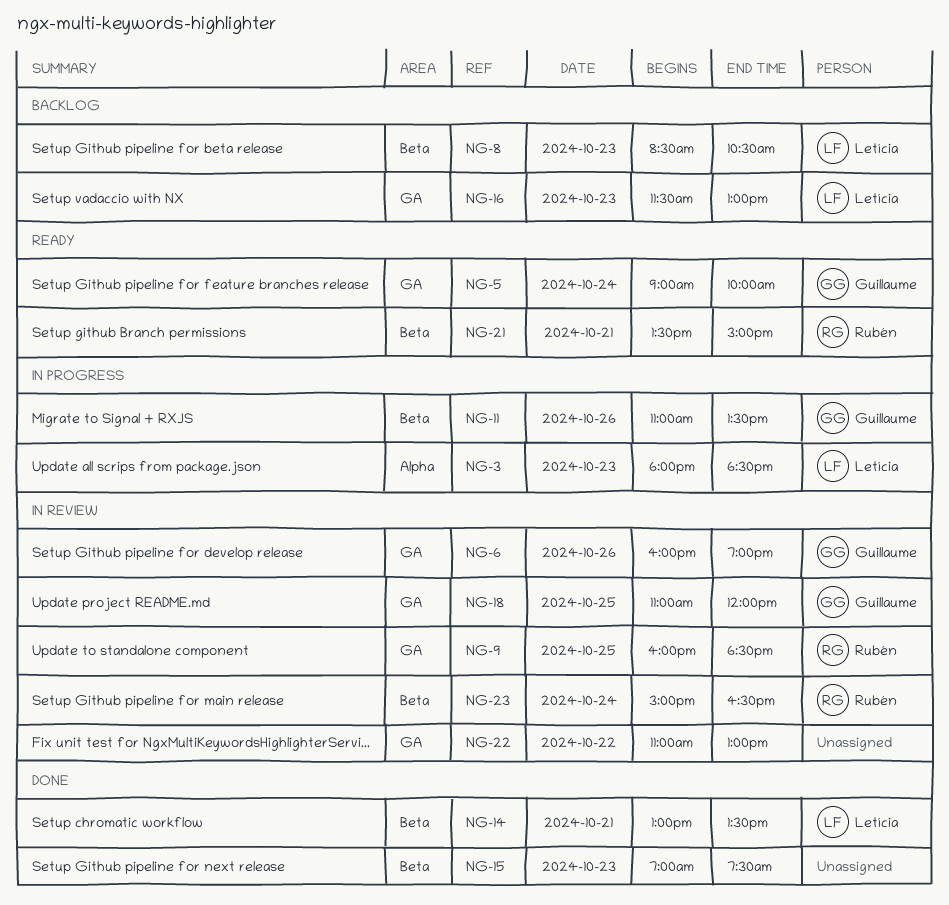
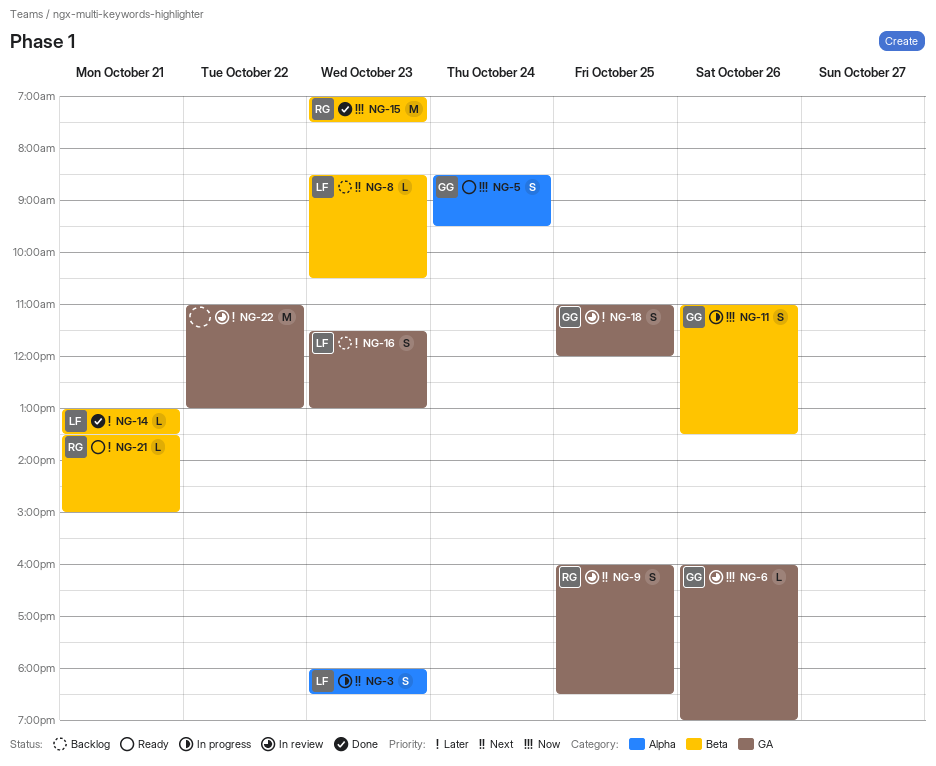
NG-5, label: GA -> Alpha
NG-5, begins: 09:00 -> 08:30
NG-5, ends: 10:00 -> 09:30
NG-15, owner: none -> Rubén
NG-23: present -> none

